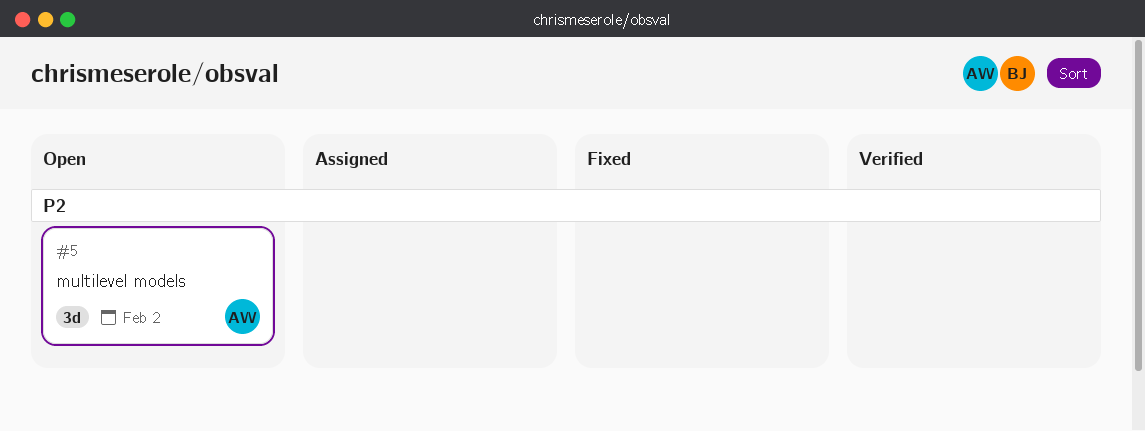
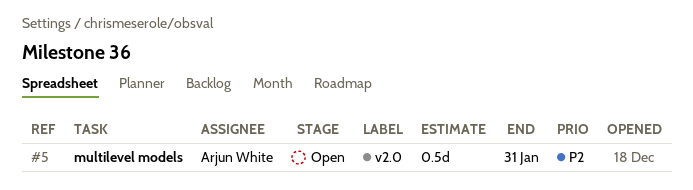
#5, estimate: 3d -> 0.5d
#5, due: Feb 2 -> Jan 31

